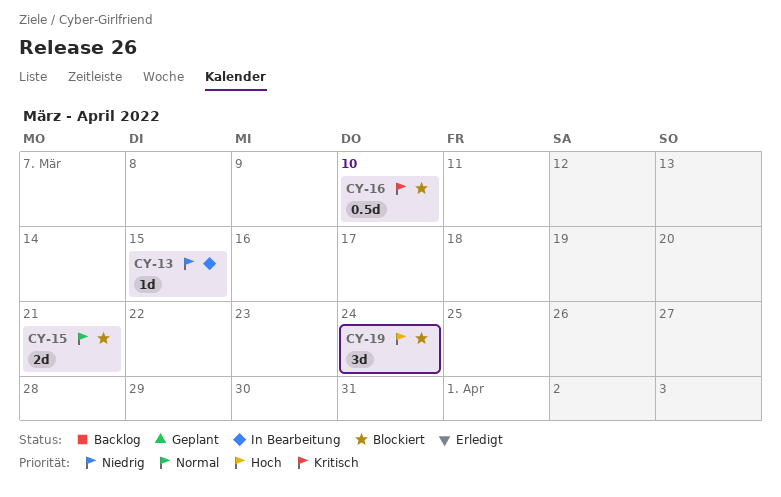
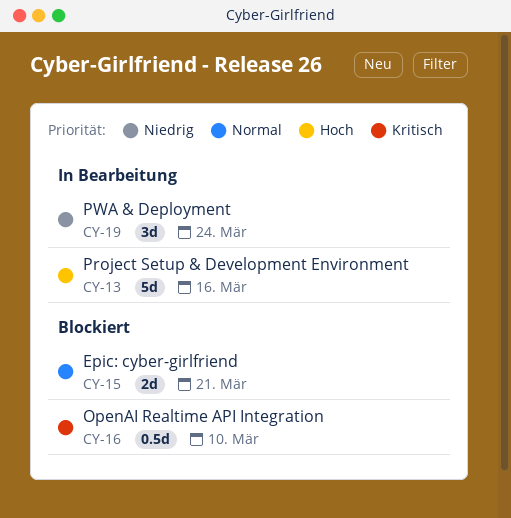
CY-13, priority: Niedrig -> Hoch
CY-13, estimate: 1d -> 5d
CY-13, due: Mar 15 -> Mar 16
CY-19, status: Blockiert -> In Bearbeitung
CY-19, priority: Hoch -> Niedrig

